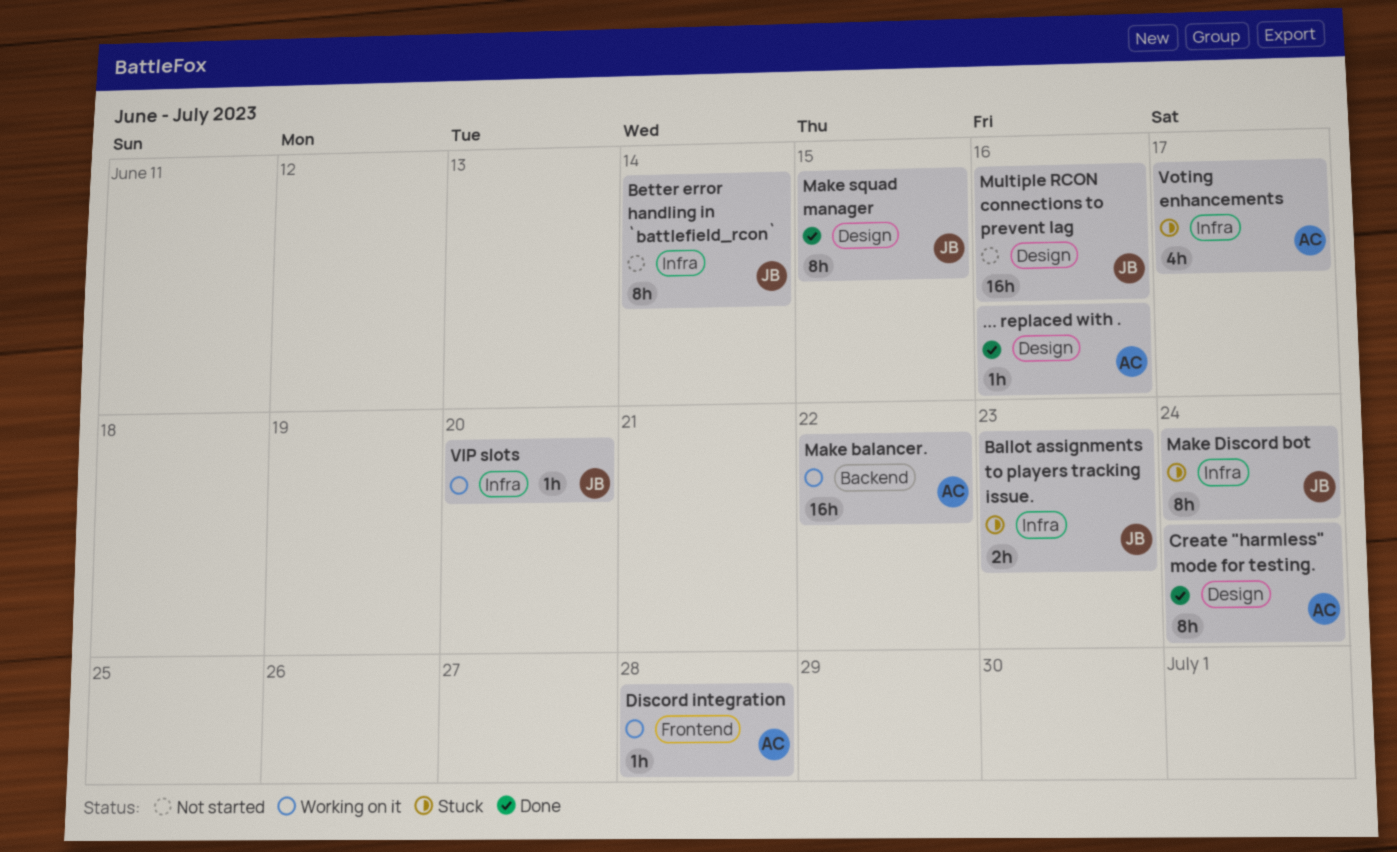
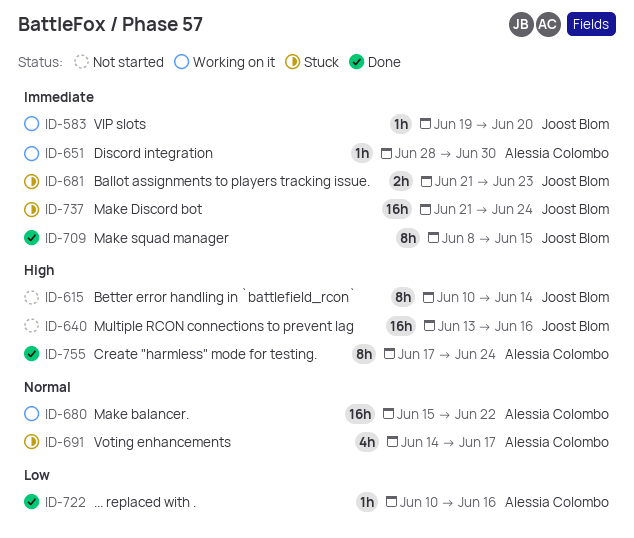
Discord integration, due: Jun 28 -> Jun 30
Make Discord bot, estimate: 8h -> 16h

